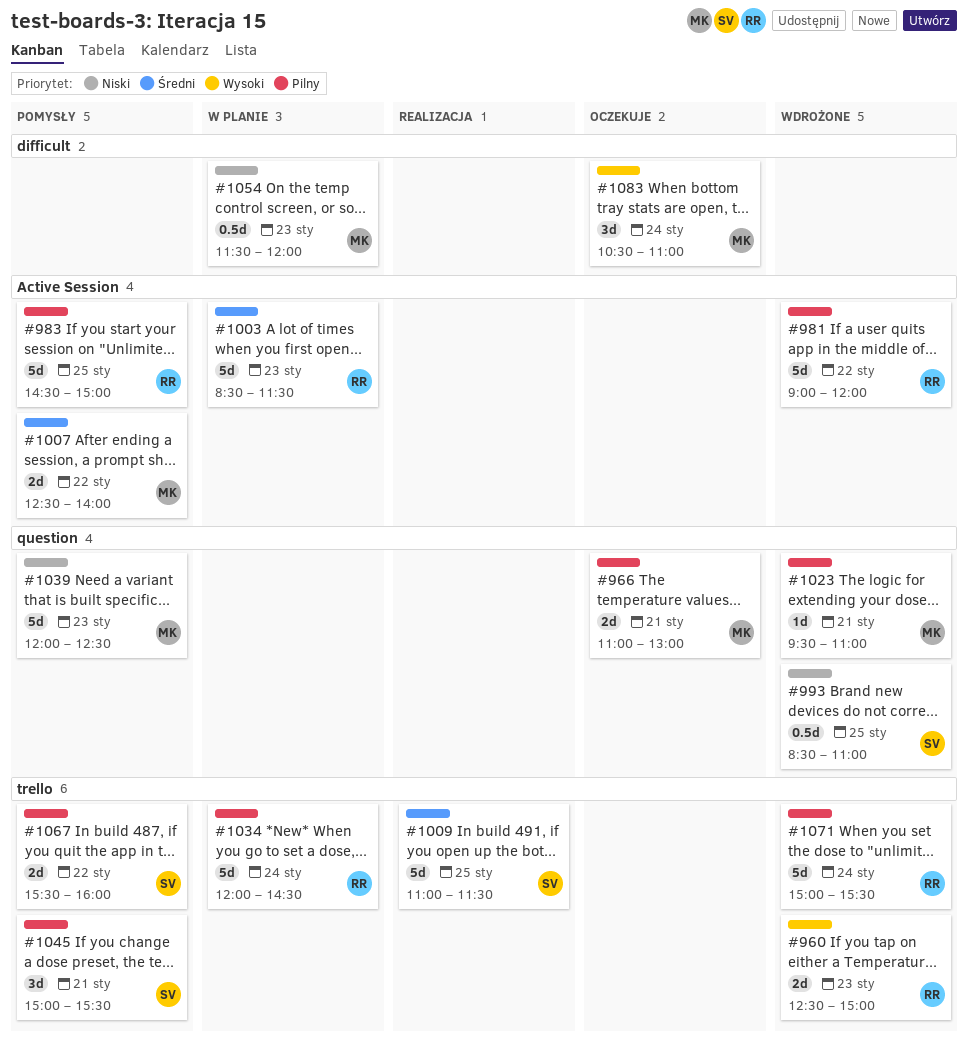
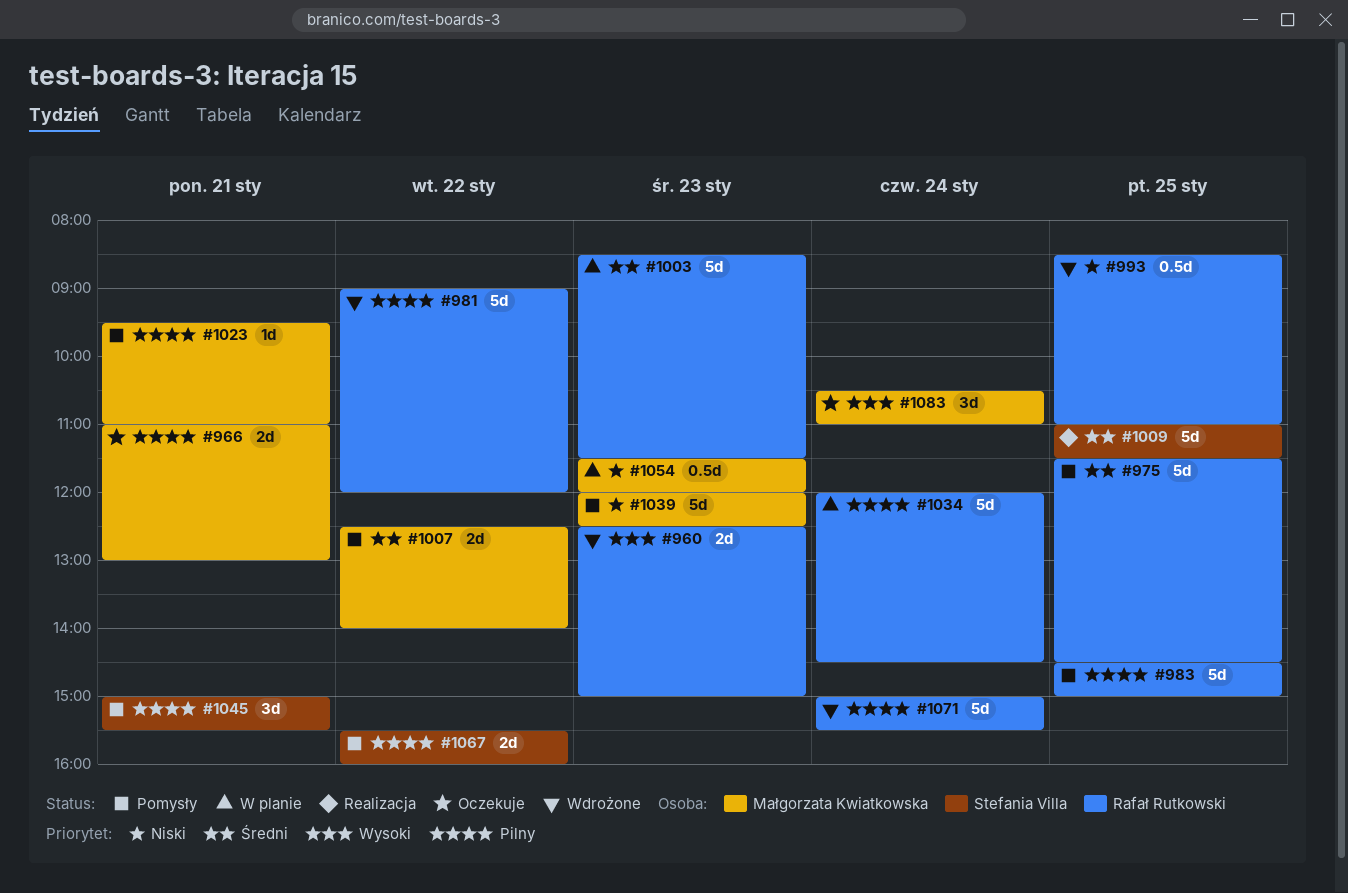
#975: none -> present
#993, owner: Stefania Villa -> Rafał Rutkowski
#1023, status: Wdrożone -> Pomysły

